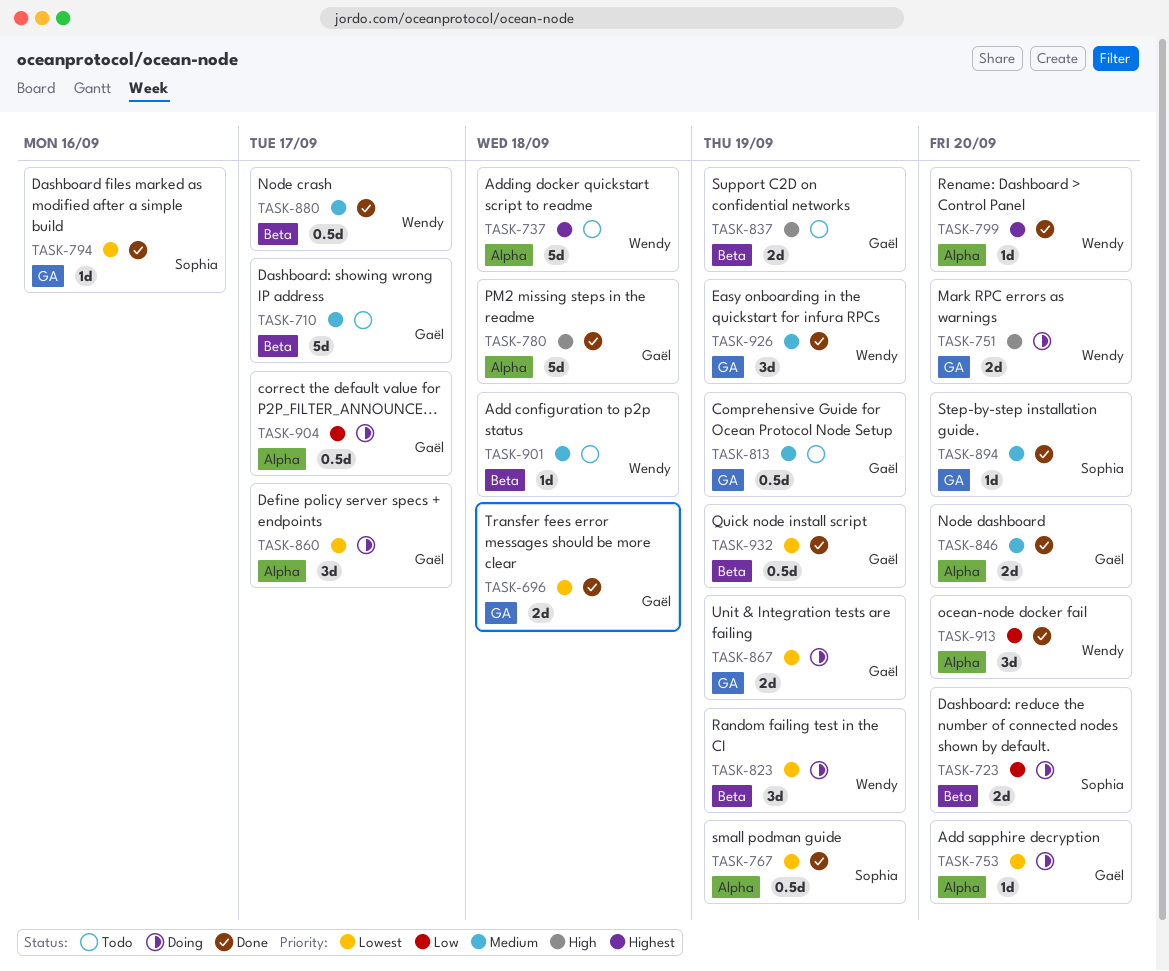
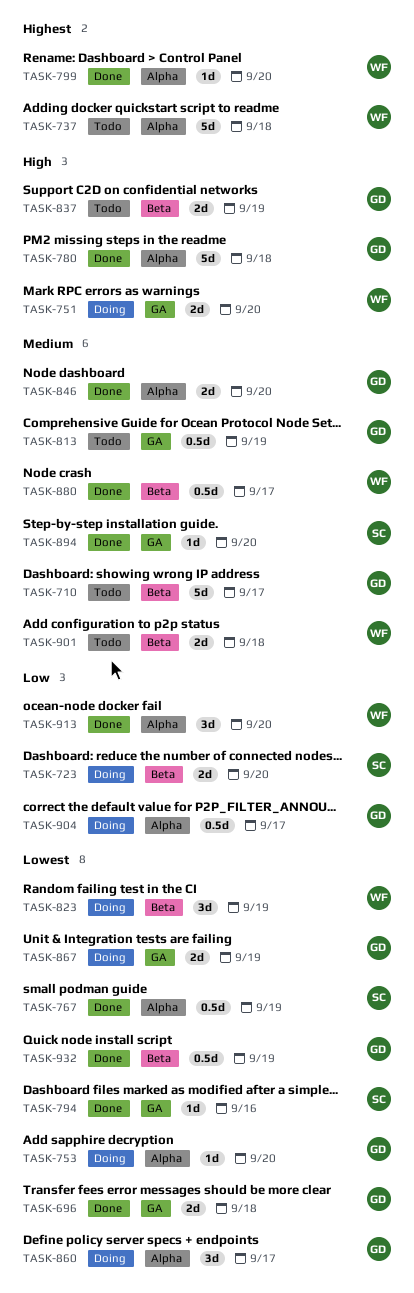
TASK-901, estimate: 1d -> 2d
TASK-926: present -> none

